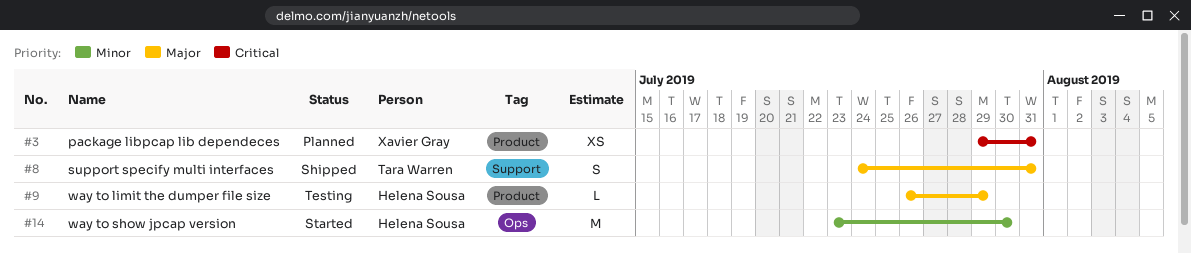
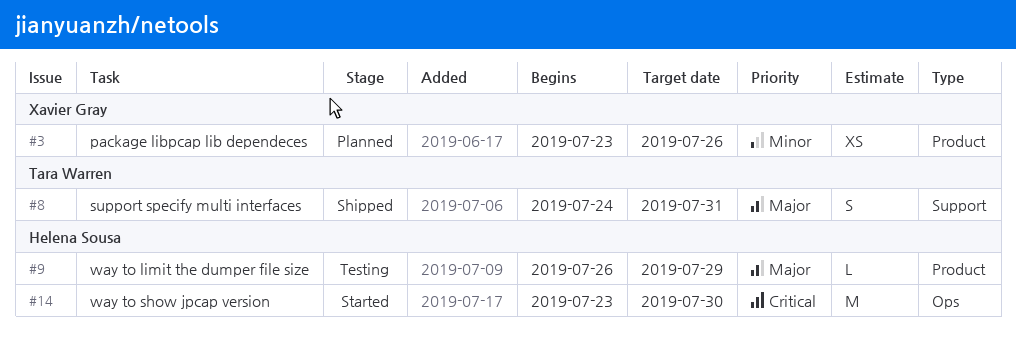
#3, priority: Critical -> Minor
#3, start: Jul 29 -> Jul 23
#3, due: Jul 31 -> Jul 26
#14, priority: Minor -> Critical

